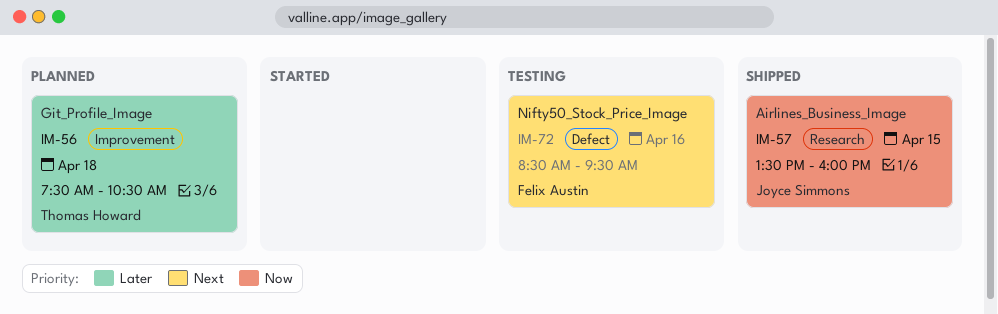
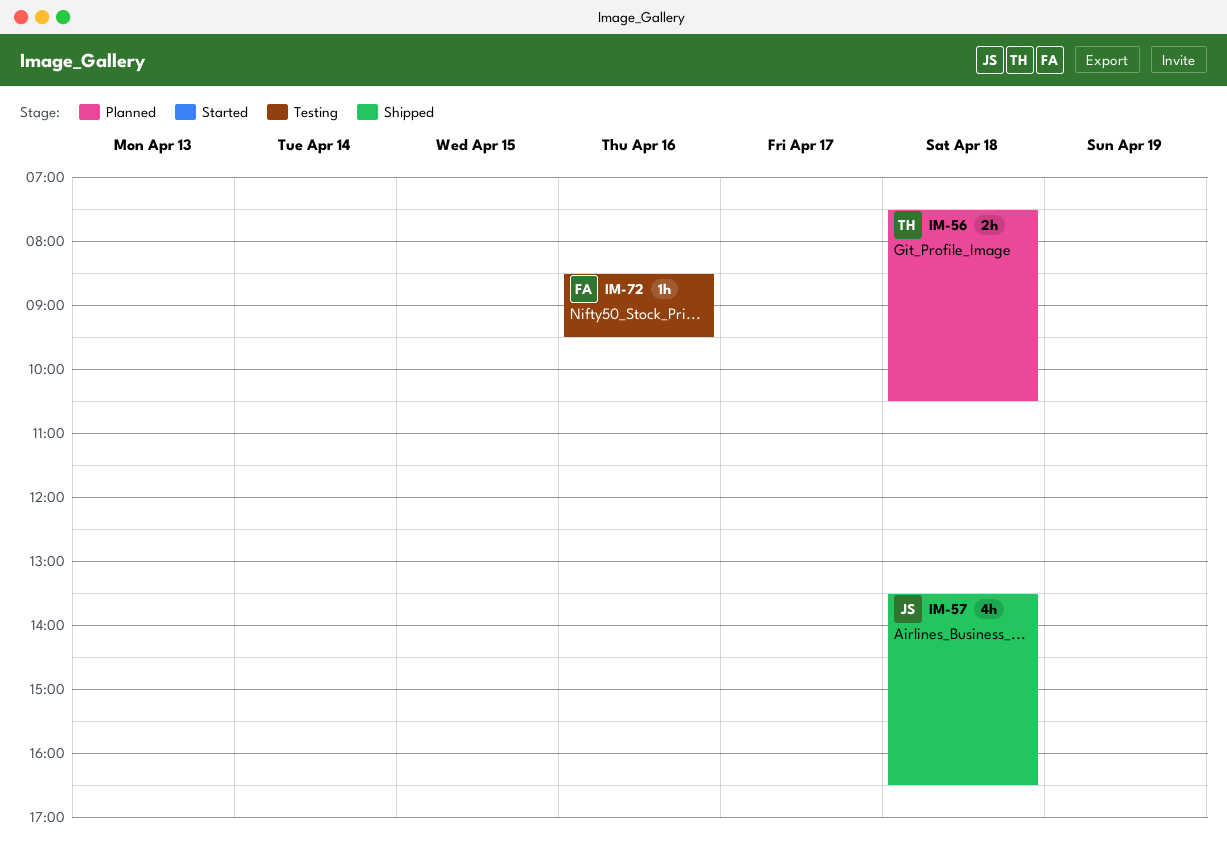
IM-57, day: Apr 15 -> Apr 18
IM-57, ends: 16:00 -> 16:30

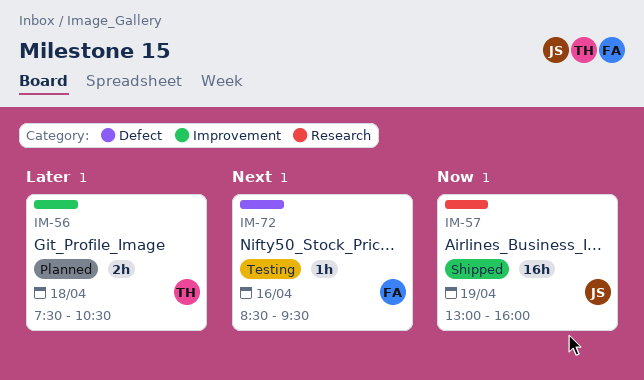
IM-57, estimate: 4h -> 16h
IM-57, day: Apr 18 -> Apr 19
IM-57, begins: 13:30 -> 13:00
IM-57, ends: 16:30 -> 16:00

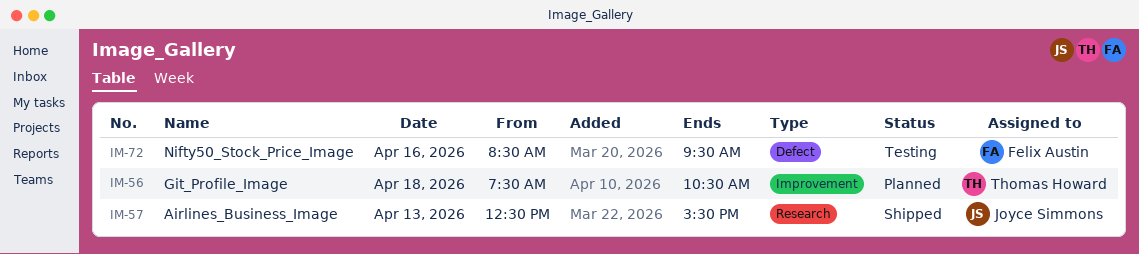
IM-57, day: Apr 19 -> Apr 13
IM-57, begins: 13:00 -> 12:30
IM-57, ends: 16:00 -> 15:30

